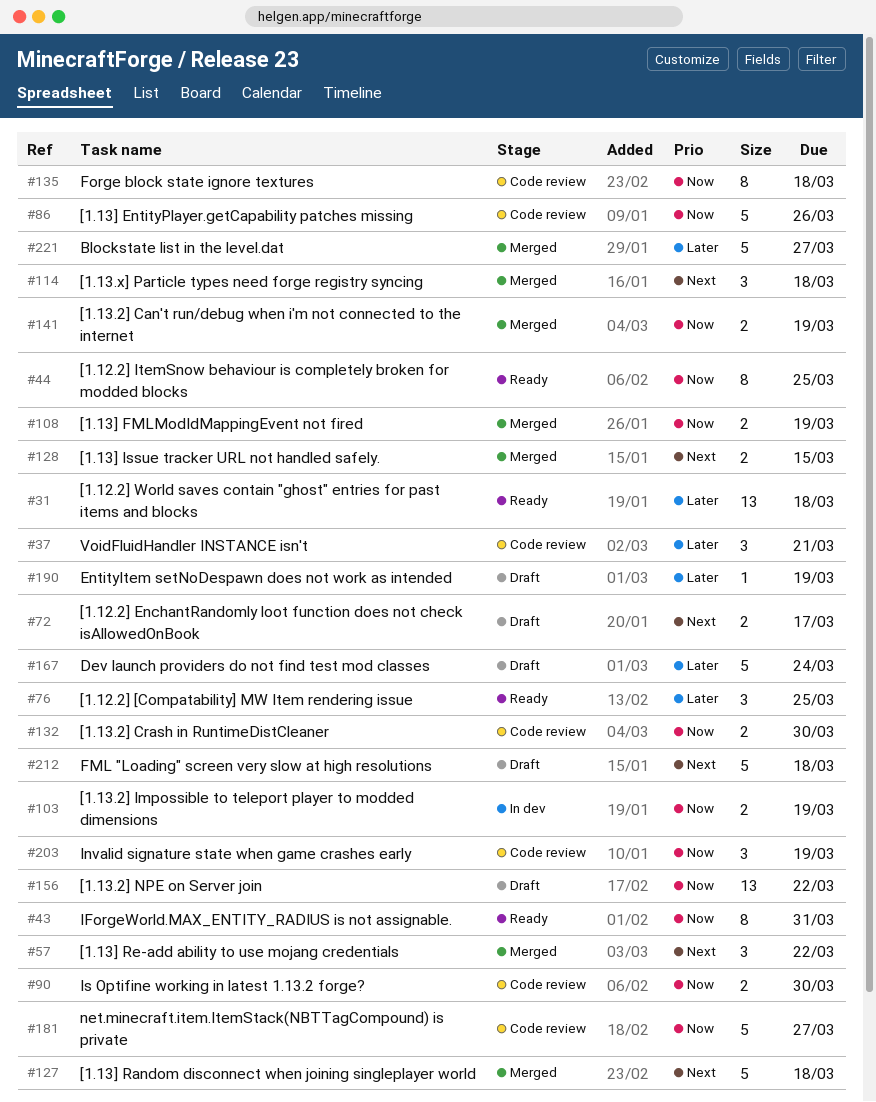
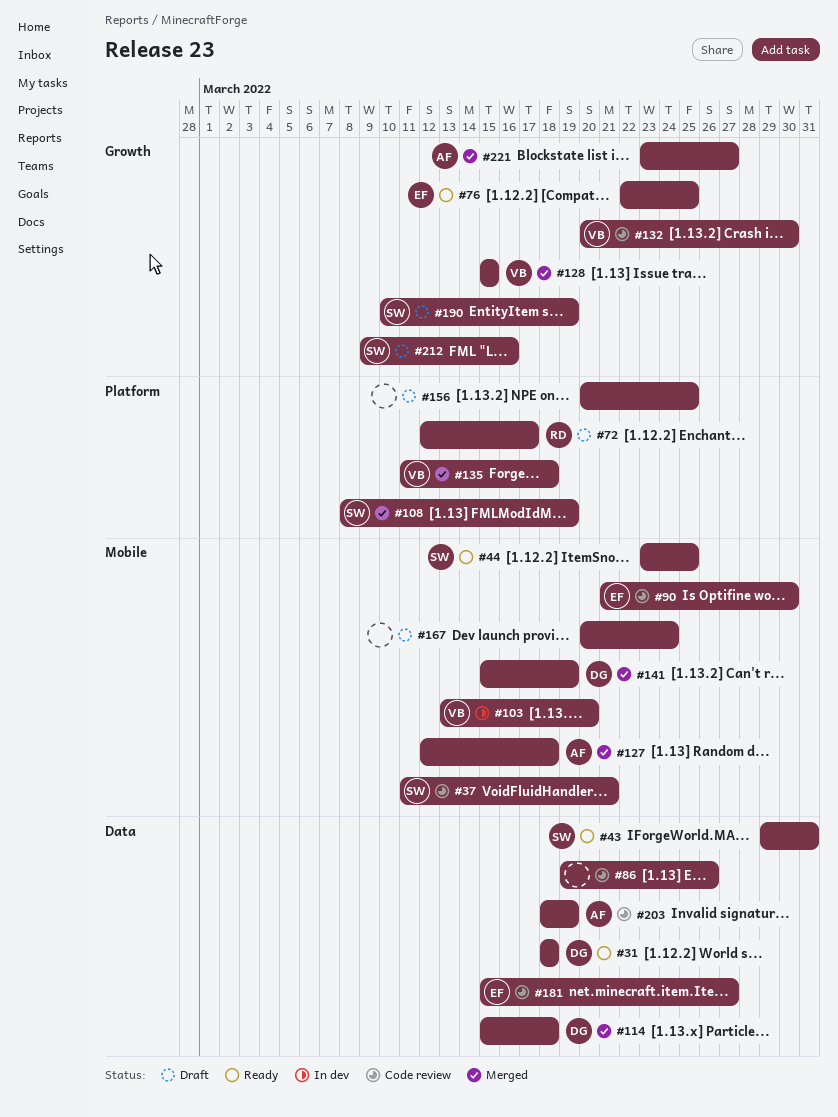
#57: present -> none
#103, due: Mar 19 -> Mar 20
#135, status: Code review -> Merged
#156, due: Mar 22 -> Mar 25
#212, due: Mar 18 -> Mar 16

